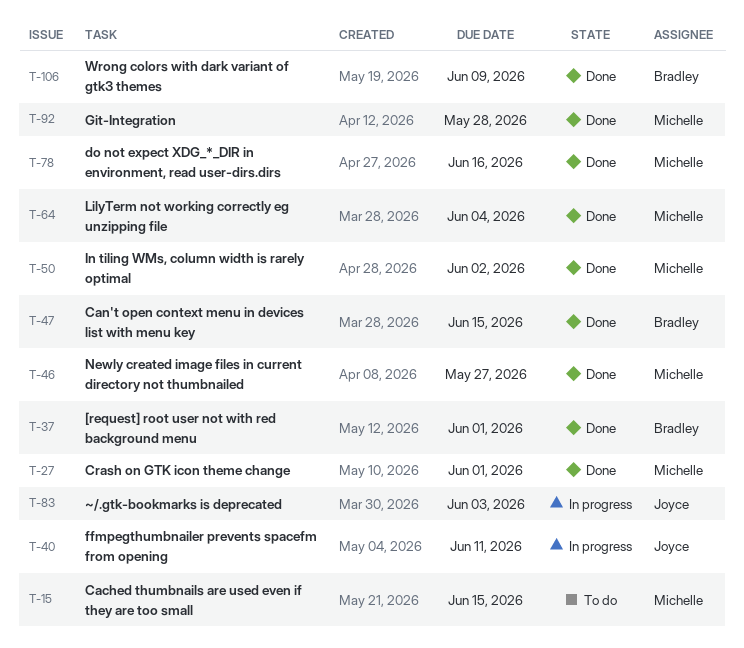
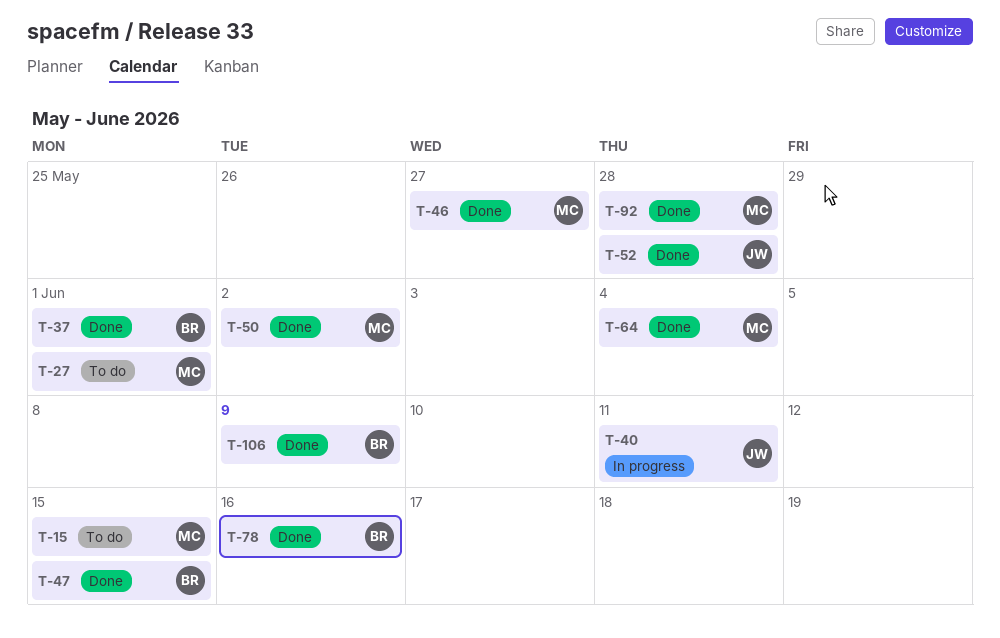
T-27, status: Done -> To do
T-52: none -> present
T-78, owner: Michelle -> Bradley
T-83: present -> none

